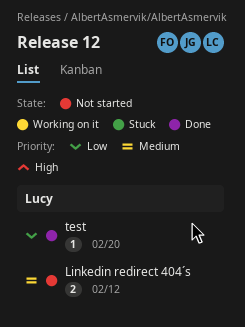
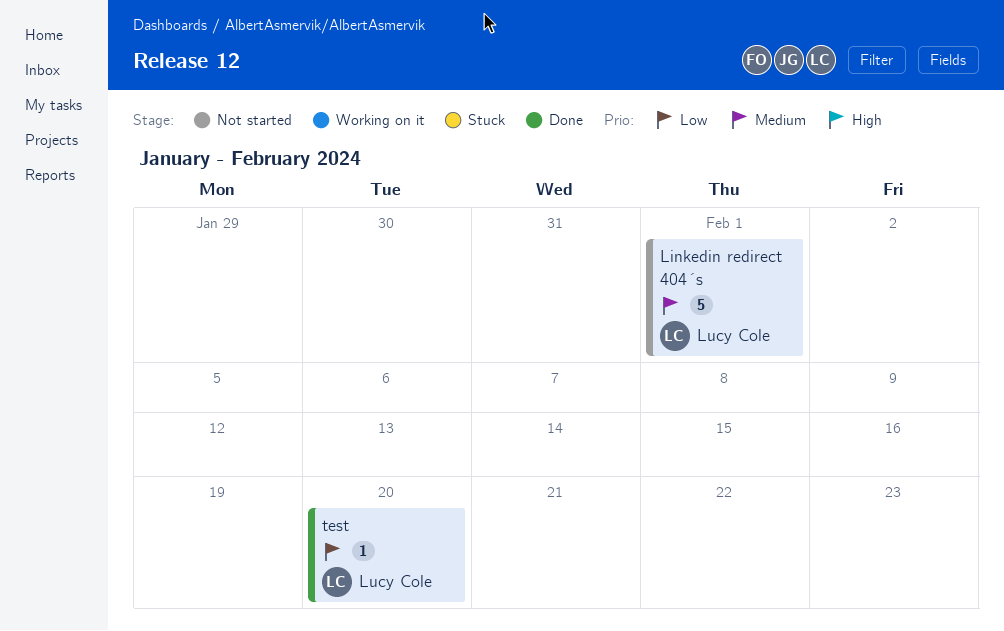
Linkedin redirect 404´s, estimate: 2 -> 5
Linkedin redirect 404´s, due: Feb 12 -> Feb 1

